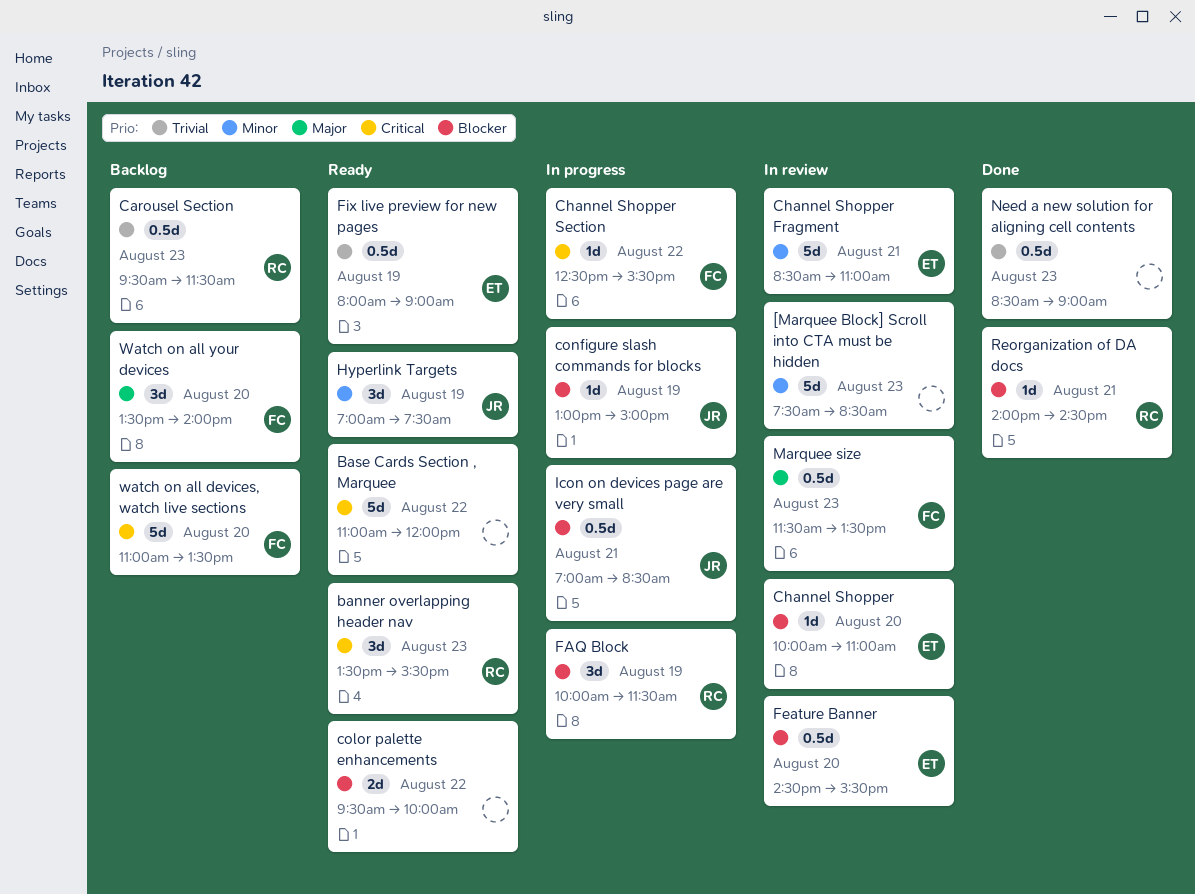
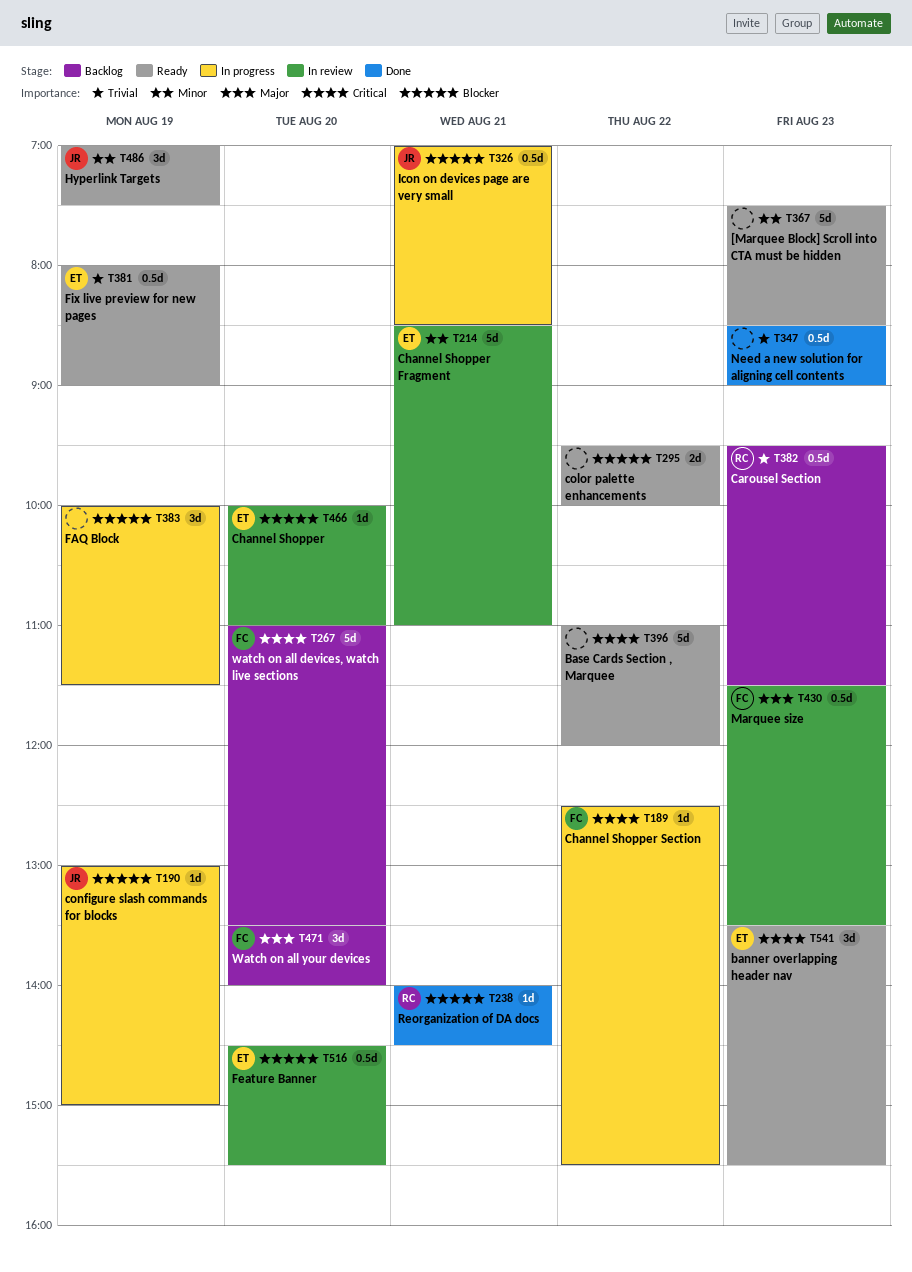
[Marquee Block] Scroll into CTA must be hidden, status: In review -> Ready
banner overlapping header nav, owner: RC -> ET
FAQ Block, owner: RC -> none

